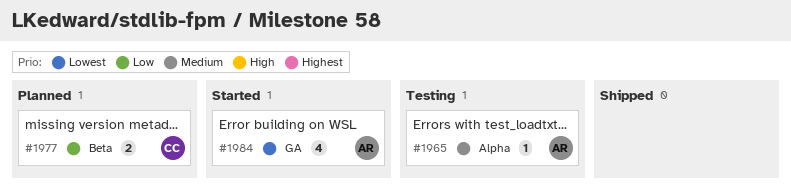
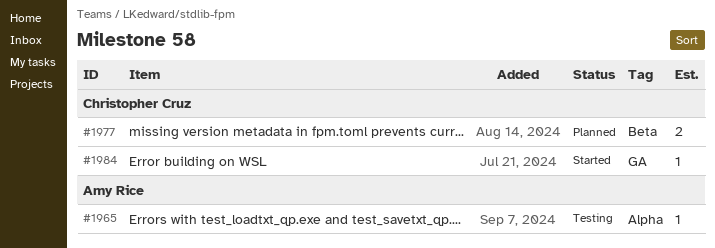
#1984, owner: Amy Rice -> Christopher Cruz
#1984, estimate: 4 -> 1

